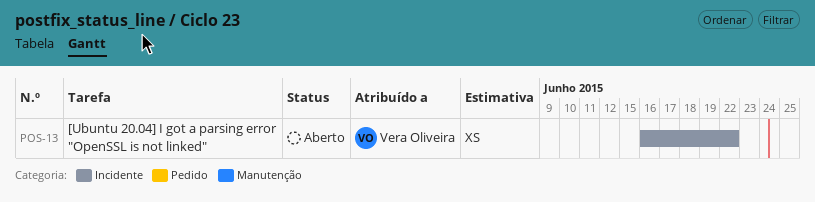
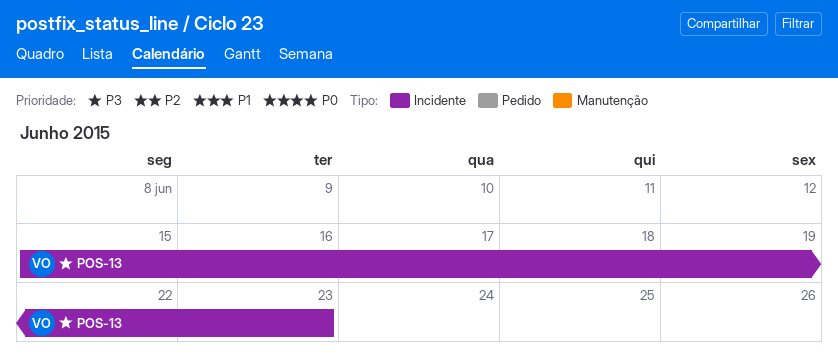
POS-13, start: Jun 16 -> Jun 15
POS-13, due: Jun 22 -> Jun 23

